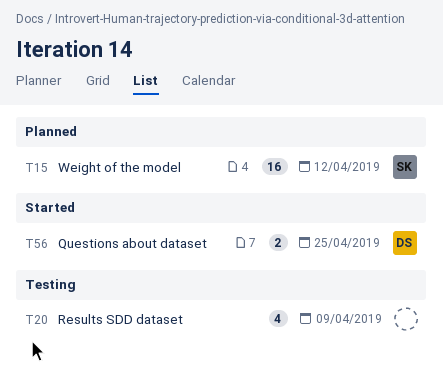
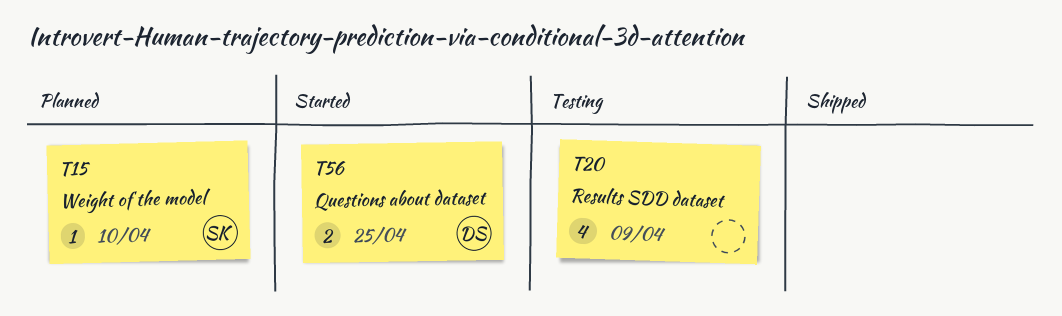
T15, estimate: 16 -> 1
T15, due: Apr 12 -> Apr 10

